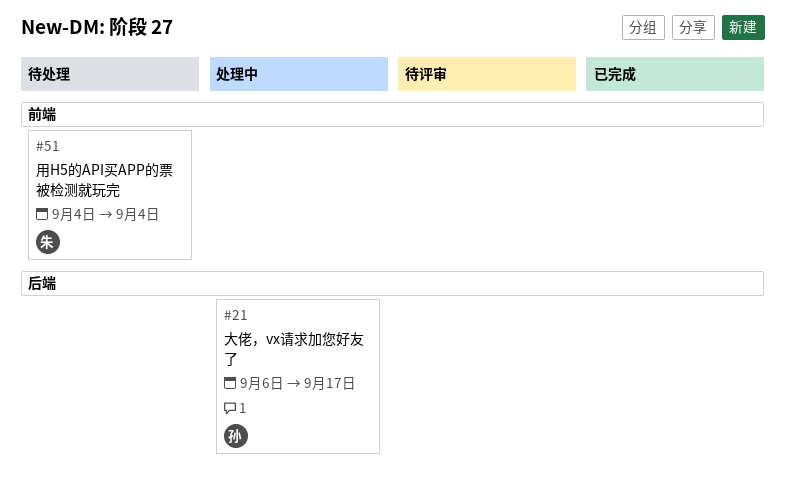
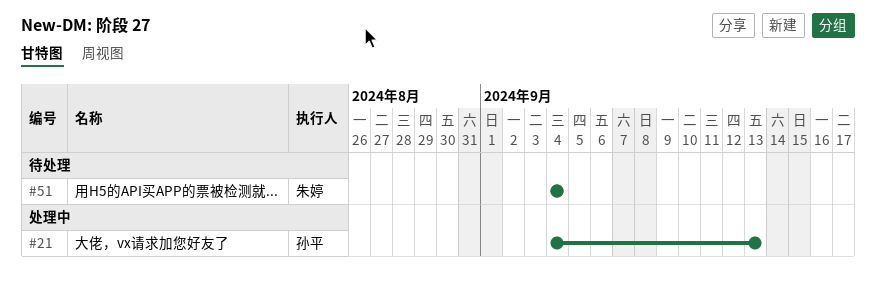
#21, start: Sep 6 -> Sep 4
#21, due: Sep 17 -> Sep 13

